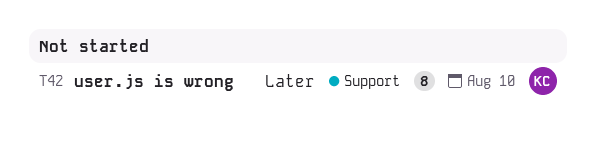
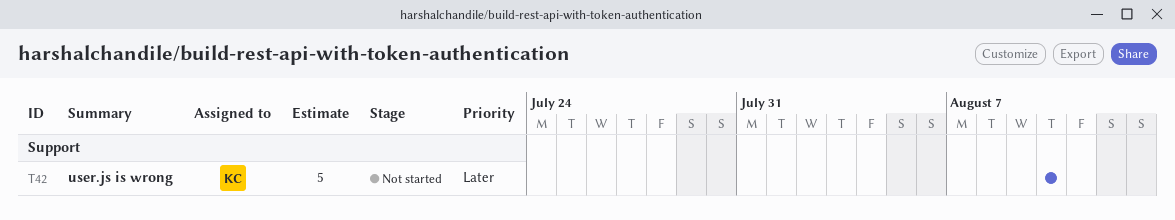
T42, estimate: 8 -> 5

